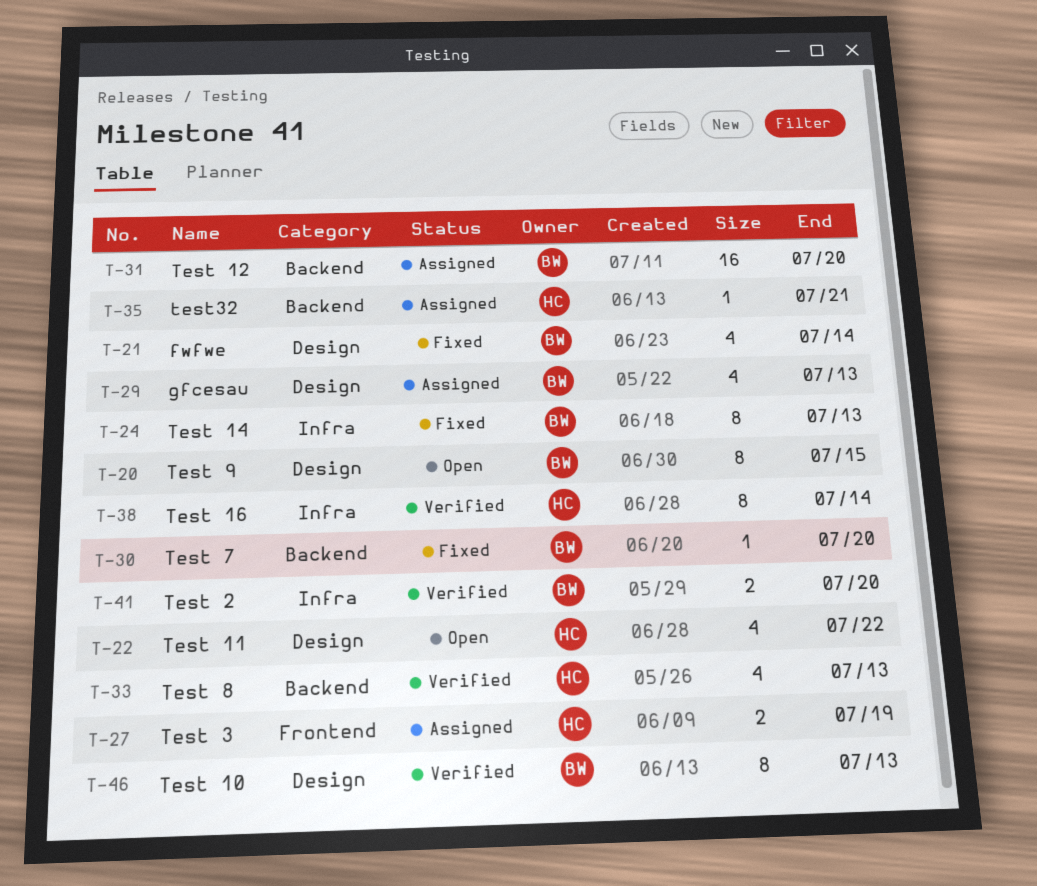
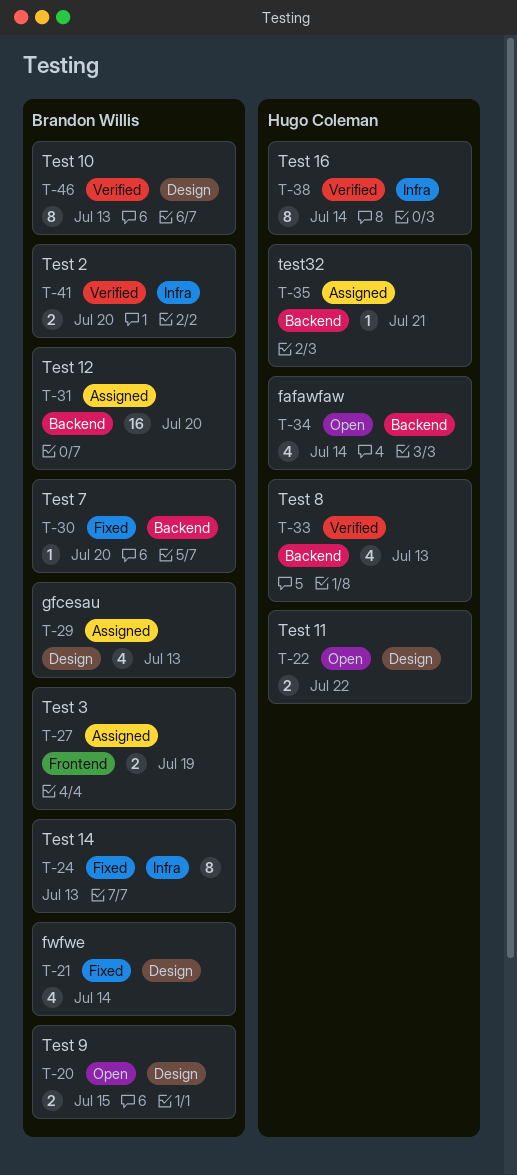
T-20, estimate: 8 -> 2
T-22, estimate: 4 -> 2
T-27, owner: Hugo Coleman -> Brandon Willis
T-34: none -> present

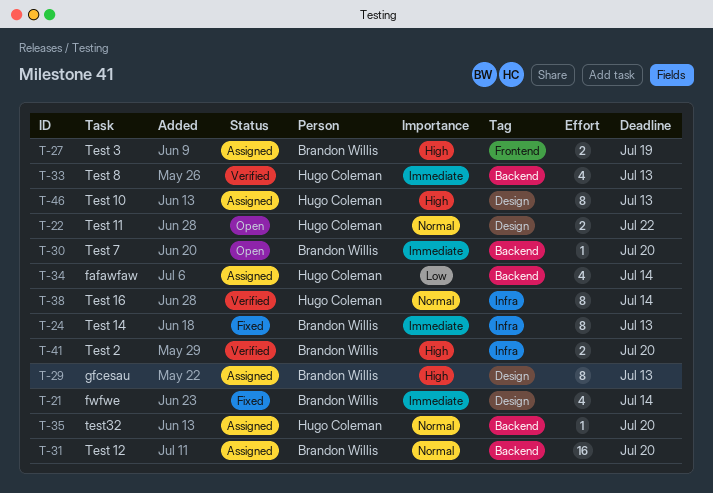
T-20: present -> none
T-29, estimate: 4 -> 8
T-30, status: Fixed -> Open
T-34, status: Open -> Assigned
T-35, due: Jul 21 -> Jul 20
T-46, status: Verified -> Assigned
T-46, owner: Brandon Willis -> Hugo Coleman

